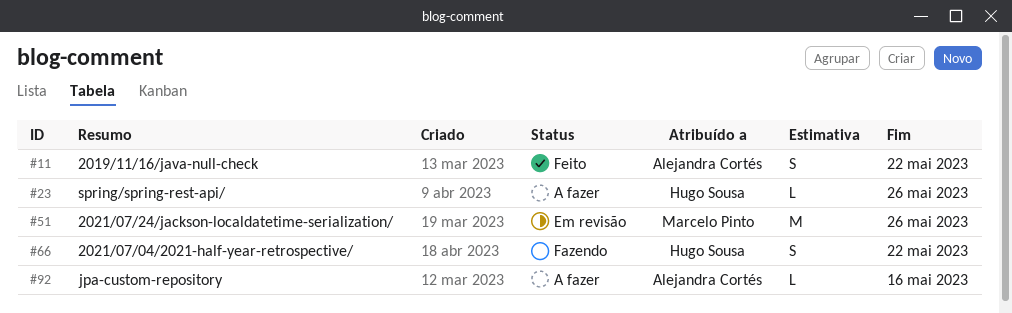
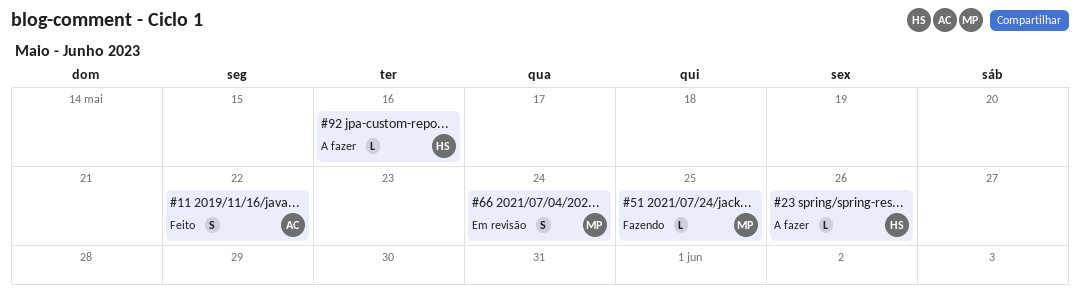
#51, status: Em revisão -> Fazendo
#51, estimate: M -> L
#51, due: May 26 -> May 25
#66, status: Fazendo -> Em revisão
#66, owner: Hugo Sousa -> Marcelo Pinto
#66, due: May 22 -> May 24
#92, owner: Alejandra Cortés -> Hugo Sousa

